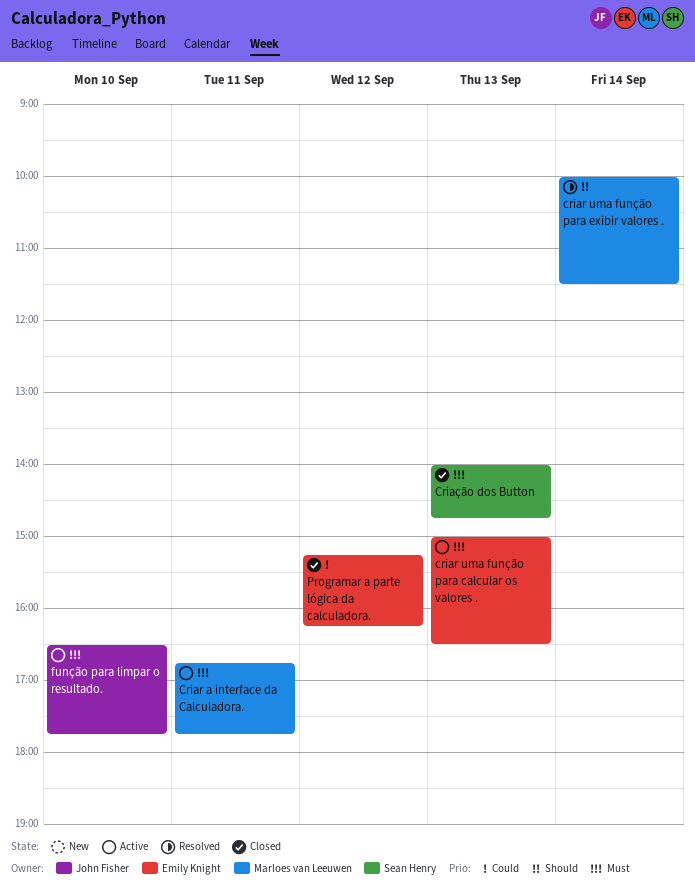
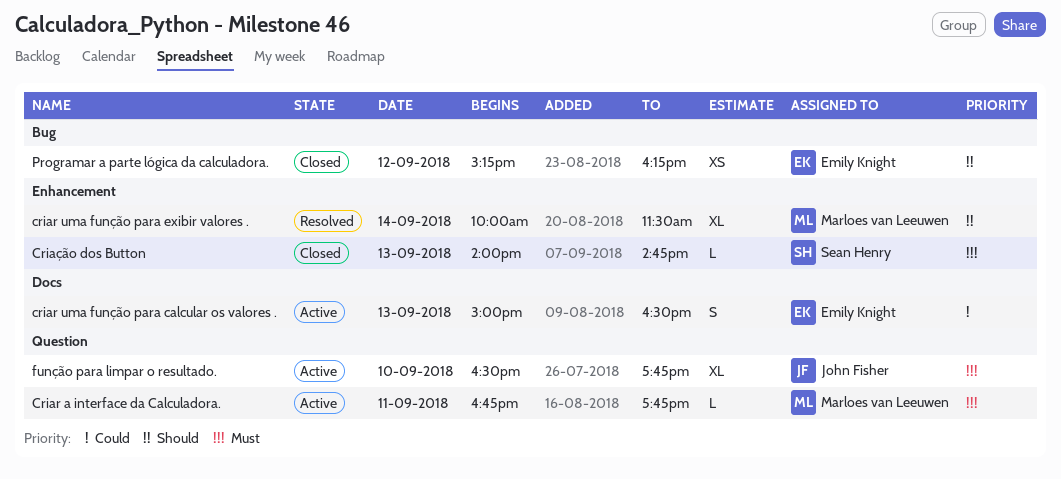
criar uma função para calcular os valores ., priority: Must -> Could
Programar a parte lógica da calculadora., priority: Could -> Should

